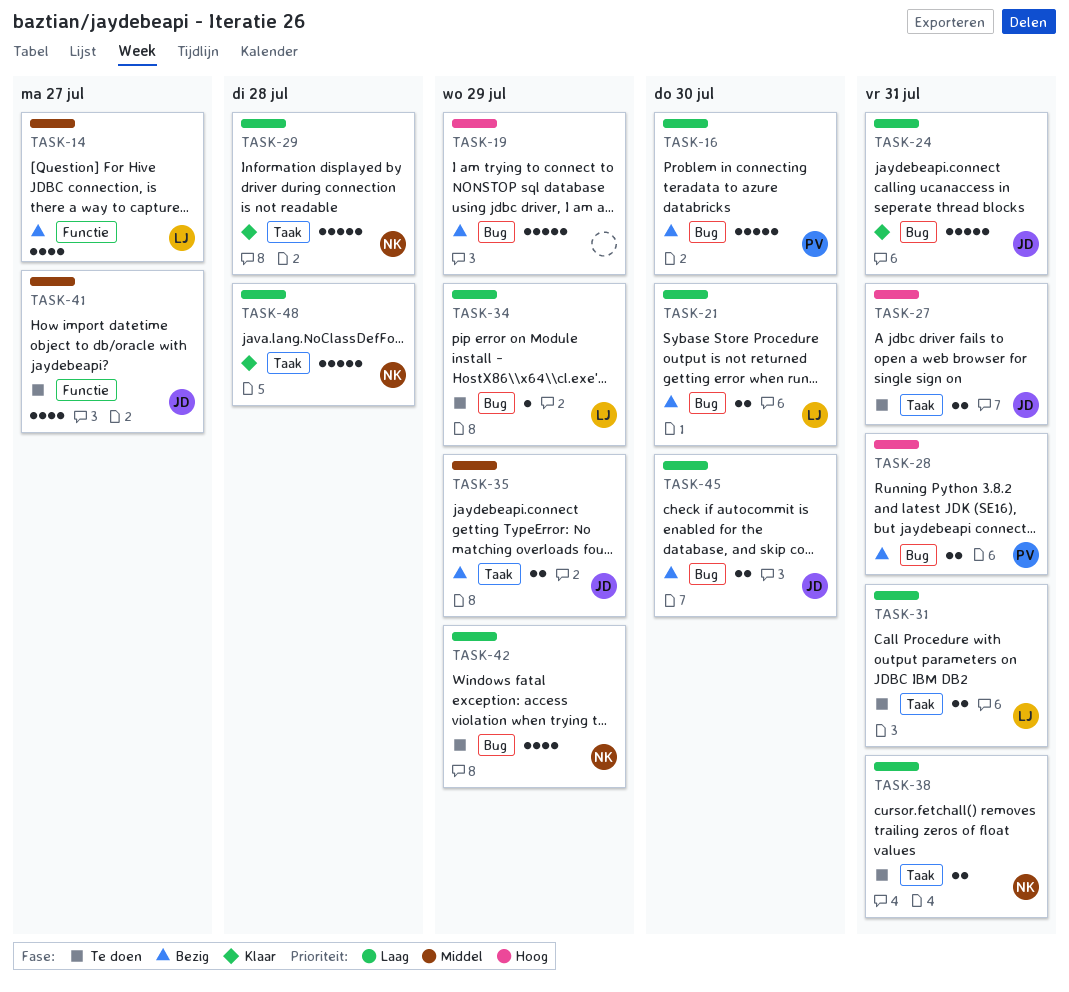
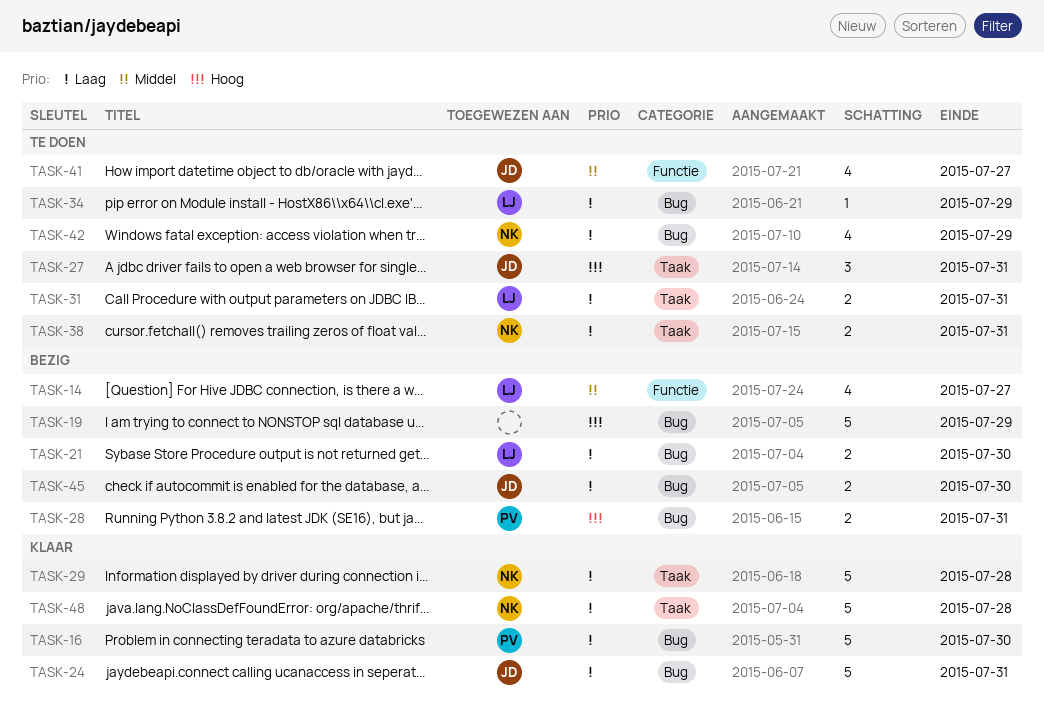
TASK-16, status: Bezig -> Klaar
TASK-27, estimate: 2 -> 3
TASK-35: present -> none

